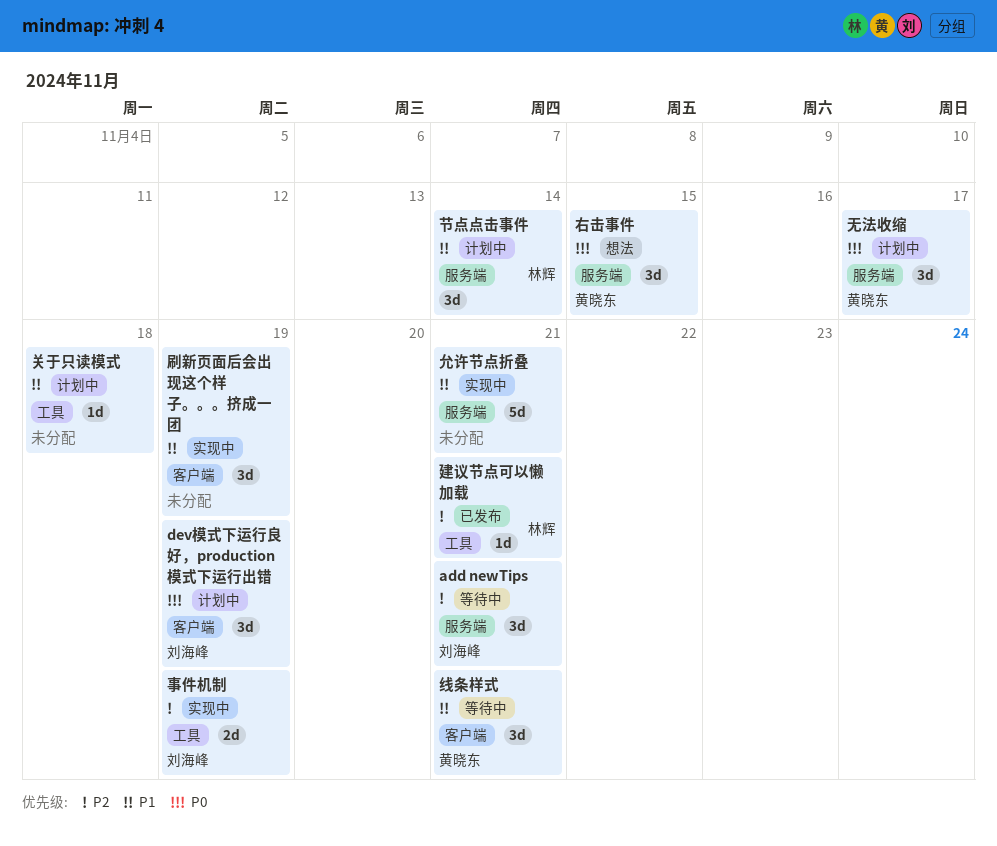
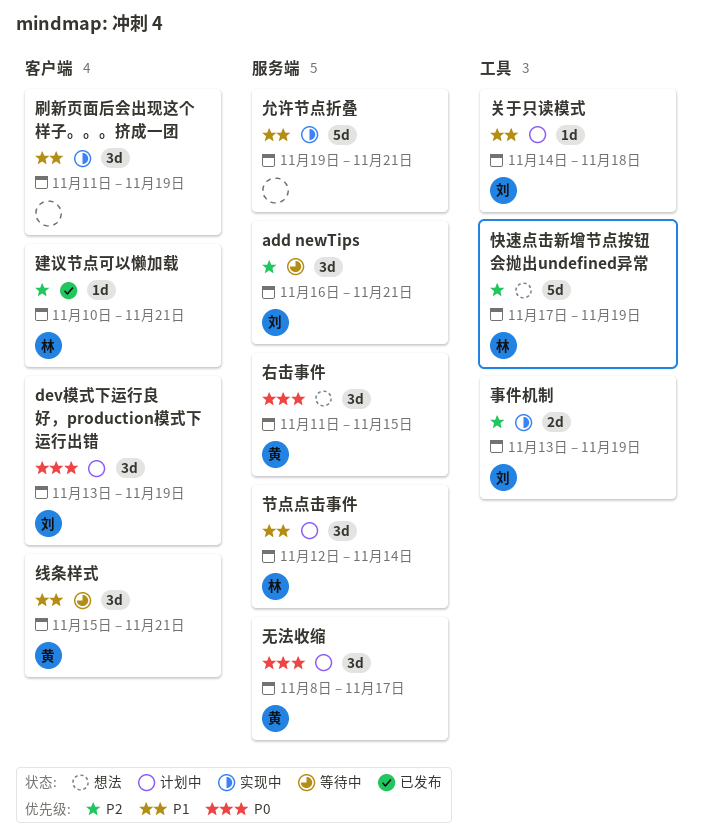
关于只读模式, owner: none -> 刘海峰
建议节点可以懒加载, label: 工具 -> 客户端
快速点击新增节点按钮会抛出undefined异常: none -> present

